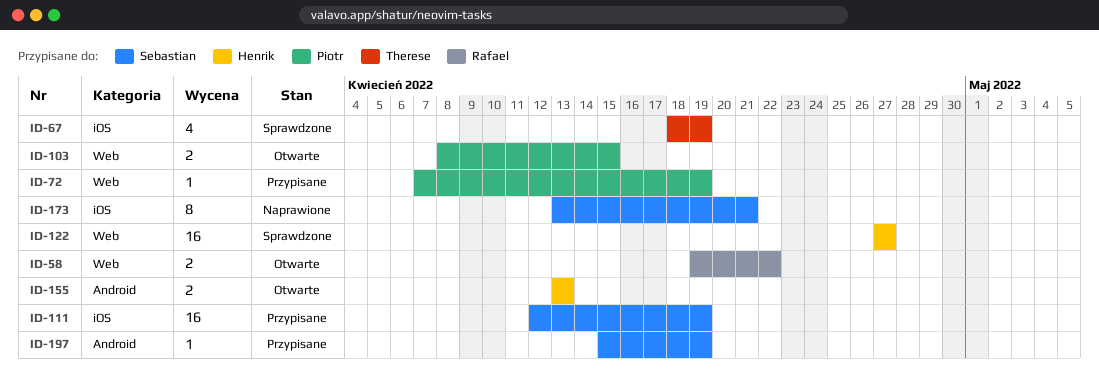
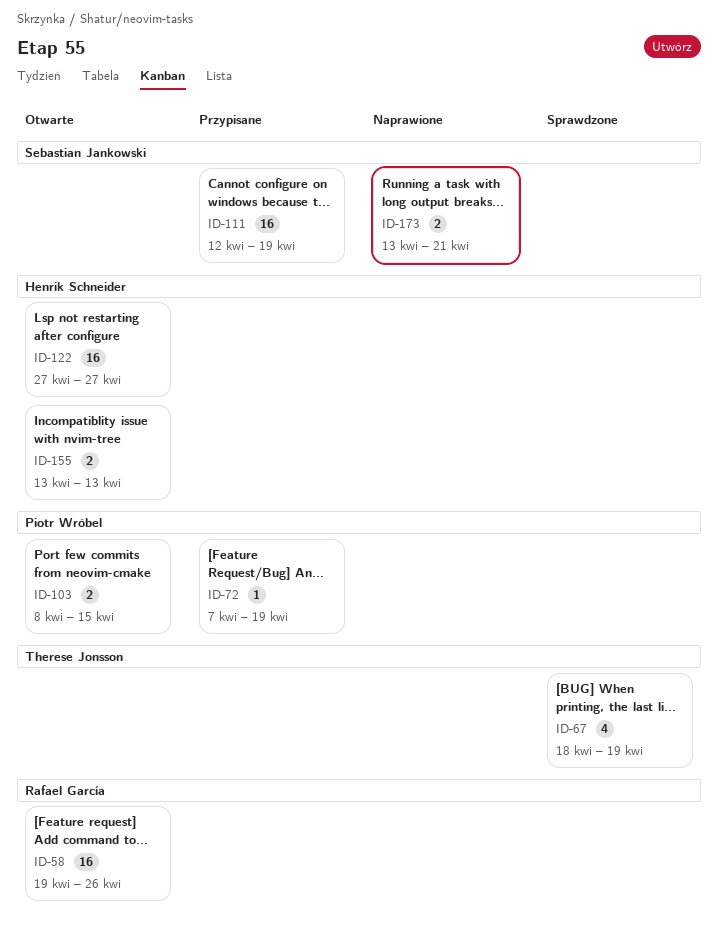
ID-58, estimate: 2 -> 16
ID-58, due: Apr 22 -> Apr 26
ID-122, status: Sprawdzone -> Otwarte
ID-173, estimate: 8 -> 2
ID-197: present -> none

